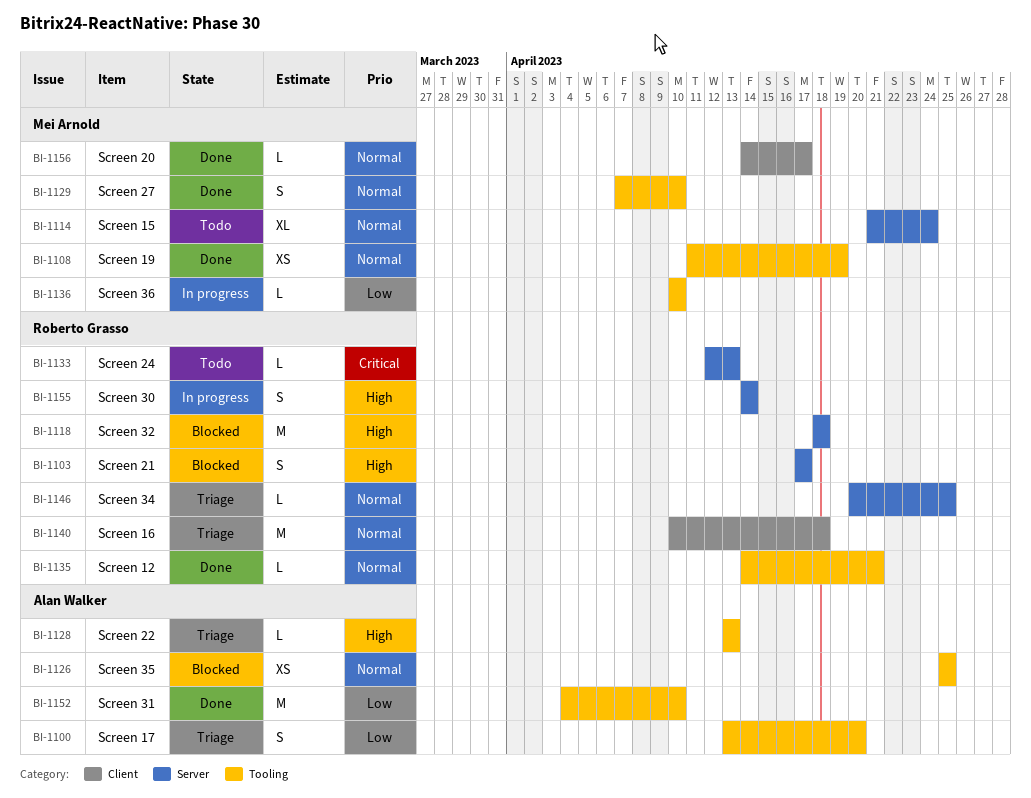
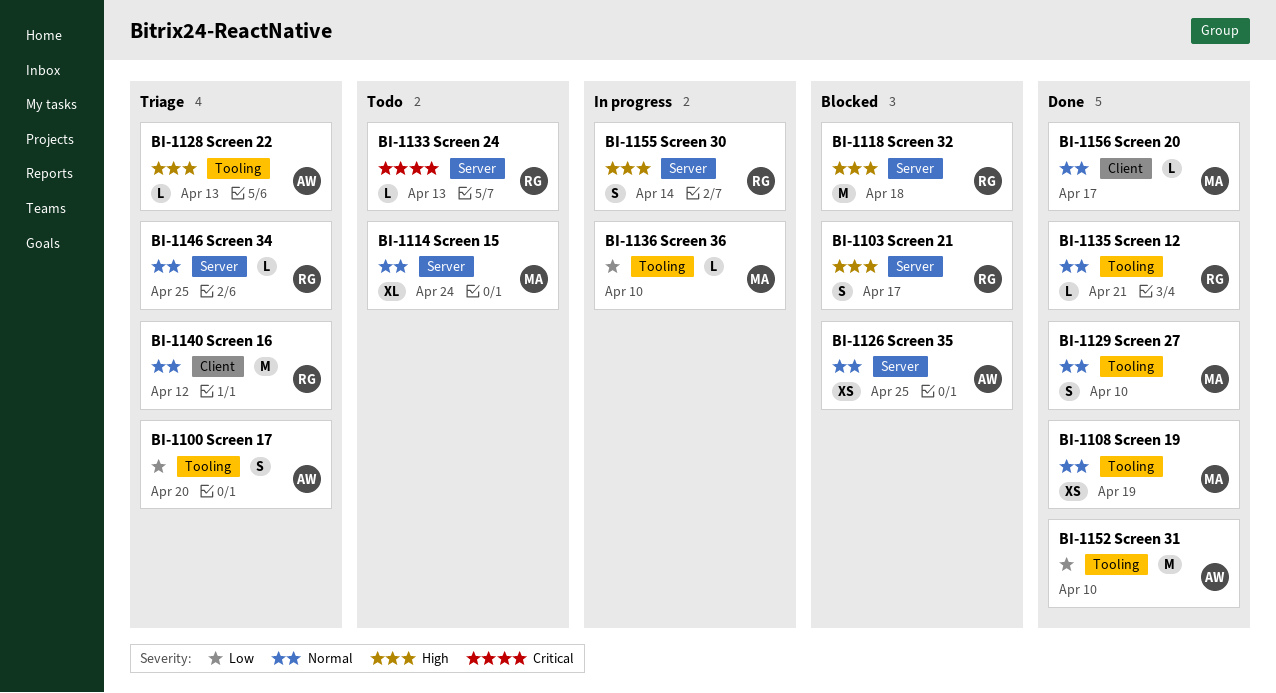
BI-1126, label: Tooling -> Server
BI-1140, due: Apr 18 -> Apr 12

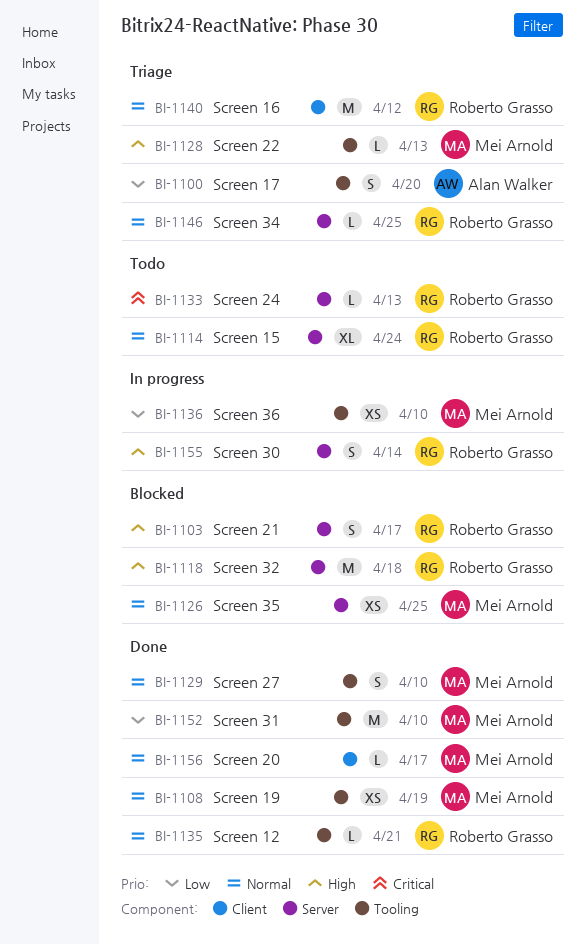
BI-1114, owner: Mei Arnold -> Roberto Grasso
BI-1126, owner: Alan Walker -> Mei Arnold
BI-1128, owner: Alan Walker -> Mei Arnold
BI-1136, estimate: L -> XS
BI-1152, owner: Alan Walker -> Mei Arnold

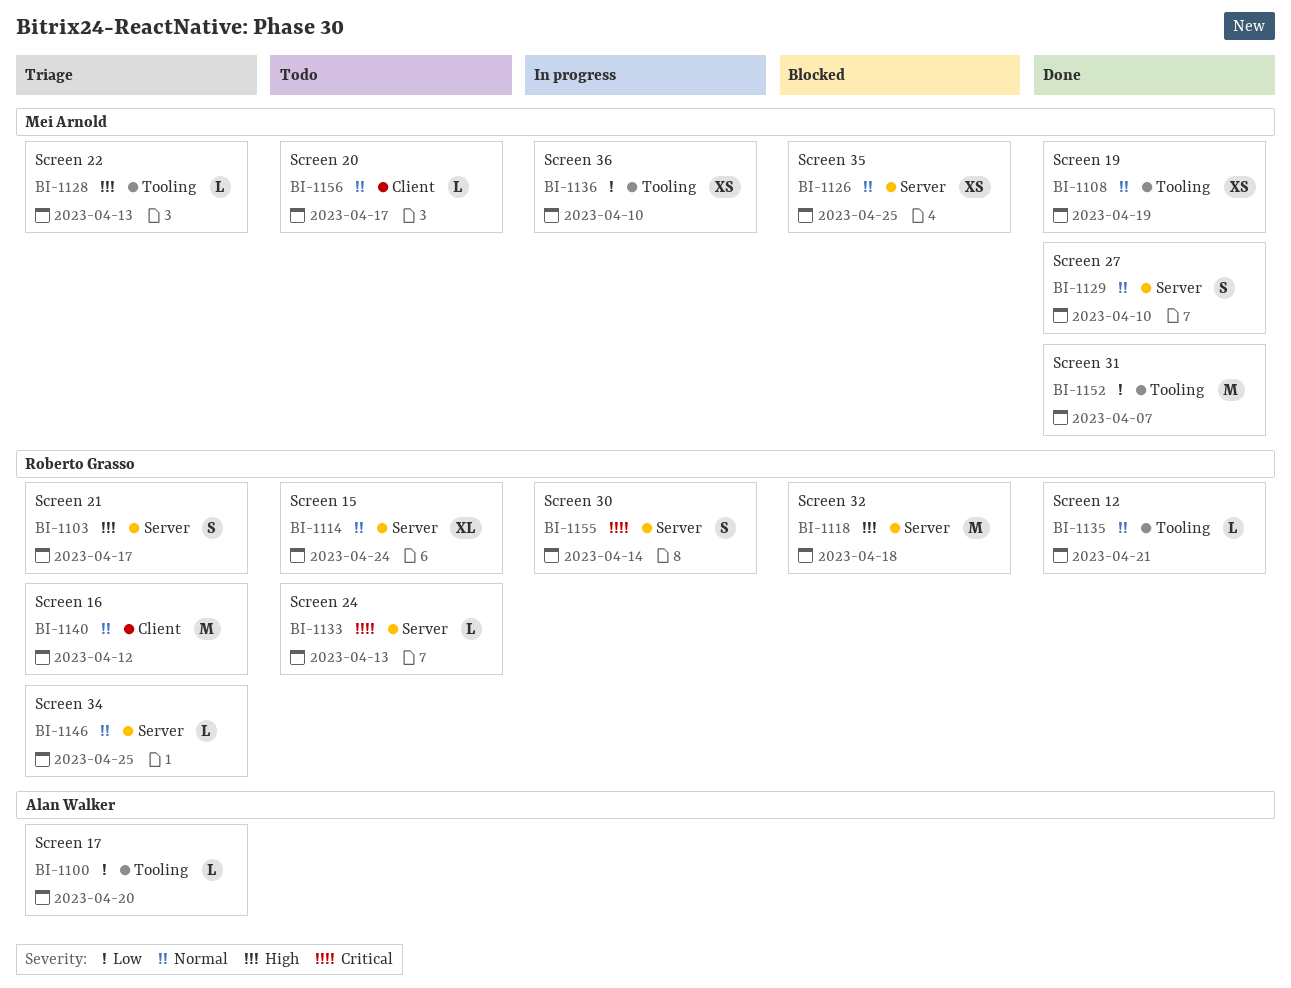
BI-1100, estimate: S -> L
BI-1103, status: Blocked -> Triage
BI-1129, label: Tooling -> Server
BI-1152, due: Apr 10 -> Apr 7
BI-1155, priority: High -> Critical
BI-1156, status: Done -> Todo

